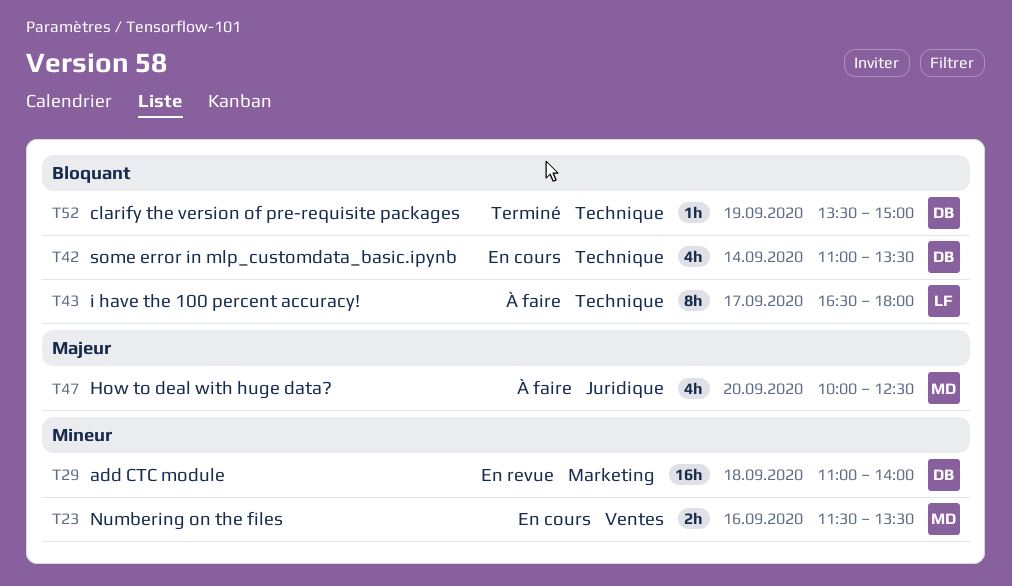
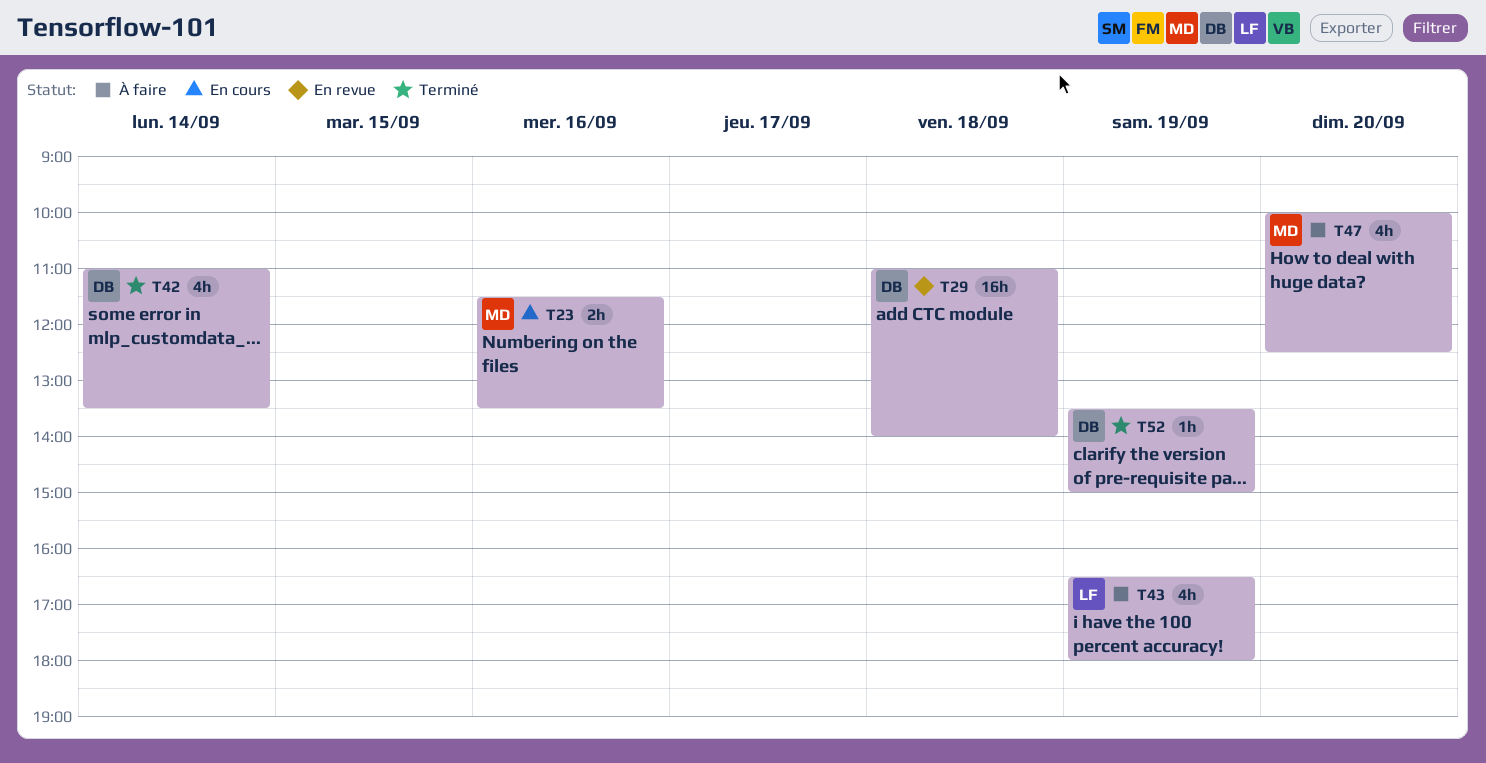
T42, status: En cours -> Terminé
T43, estimate: 8h -> 4h
T43, day: Sep 17 -> Sep 19

